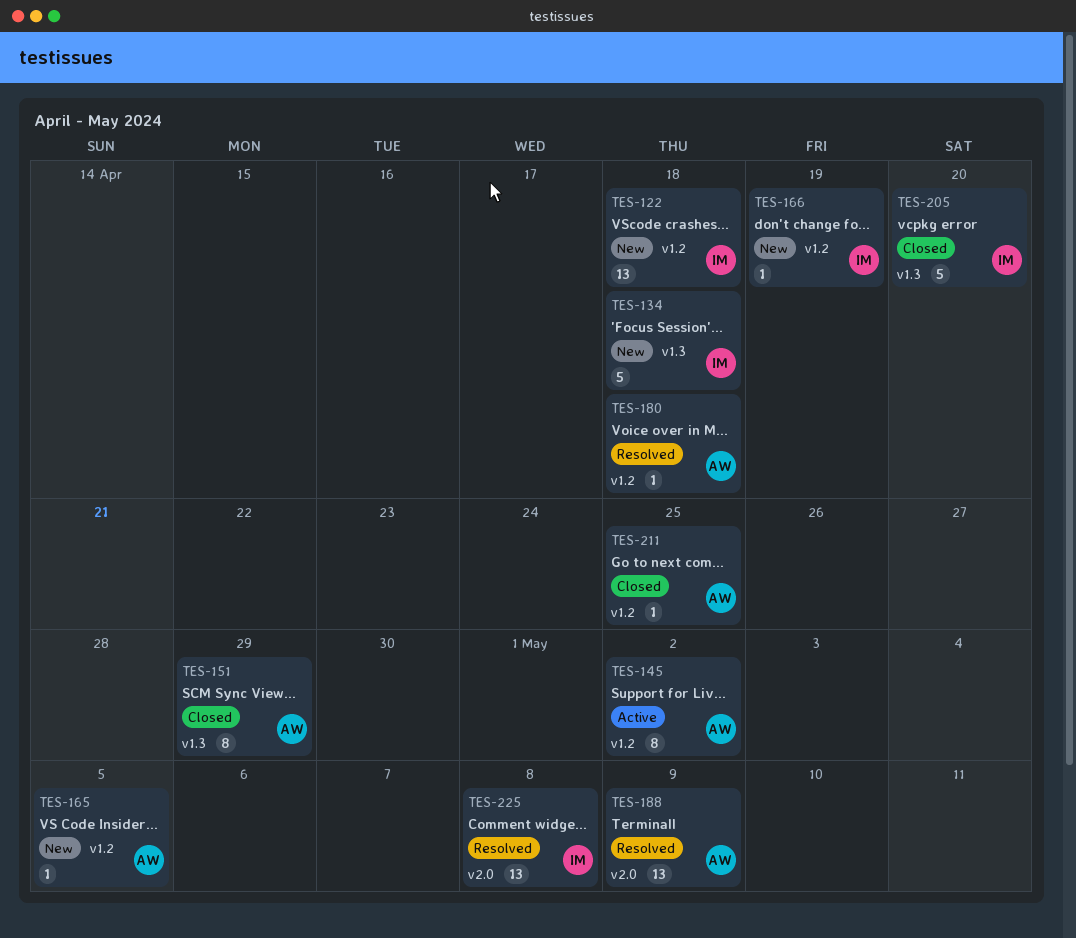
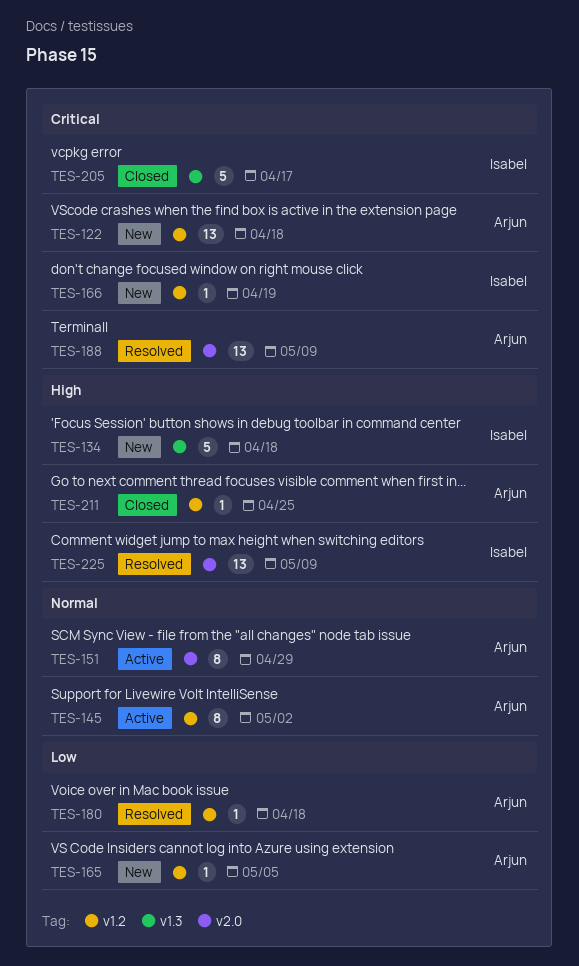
TES-122, owner: Isabel -> Arjun
TES-151, status: Closed -> Active
TES-151, label: v1.3 -> v2.0
TES-205, due: Apr 20 -> Apr 17
TES-225, due: May 8 -> May 9

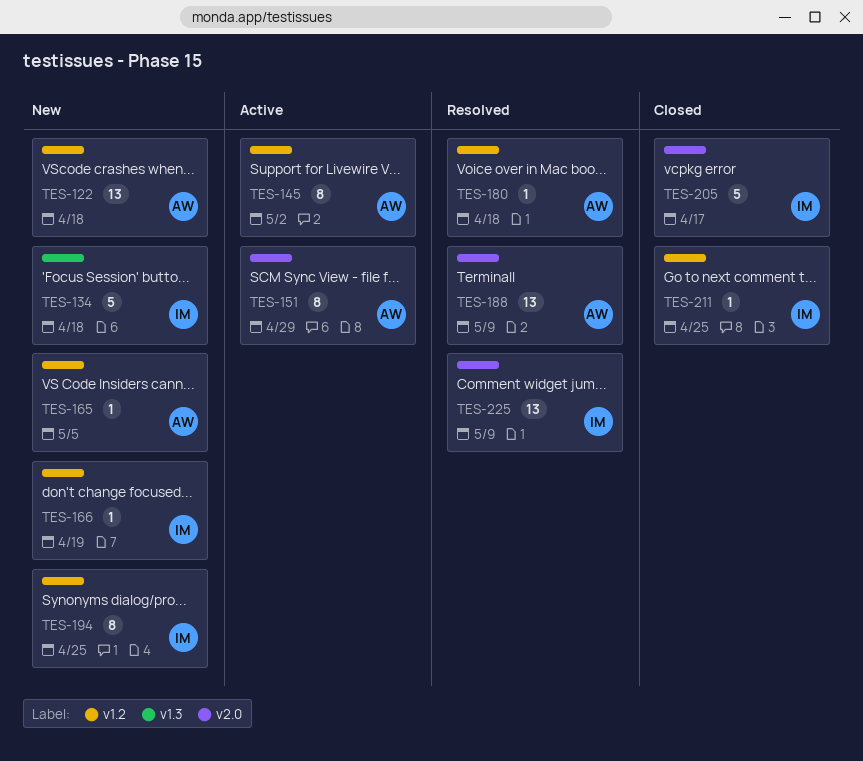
TES-194: none -> present
TES-205, label: v1.3 -> v2.0
TES-211, owner: Arjun -> Isabel

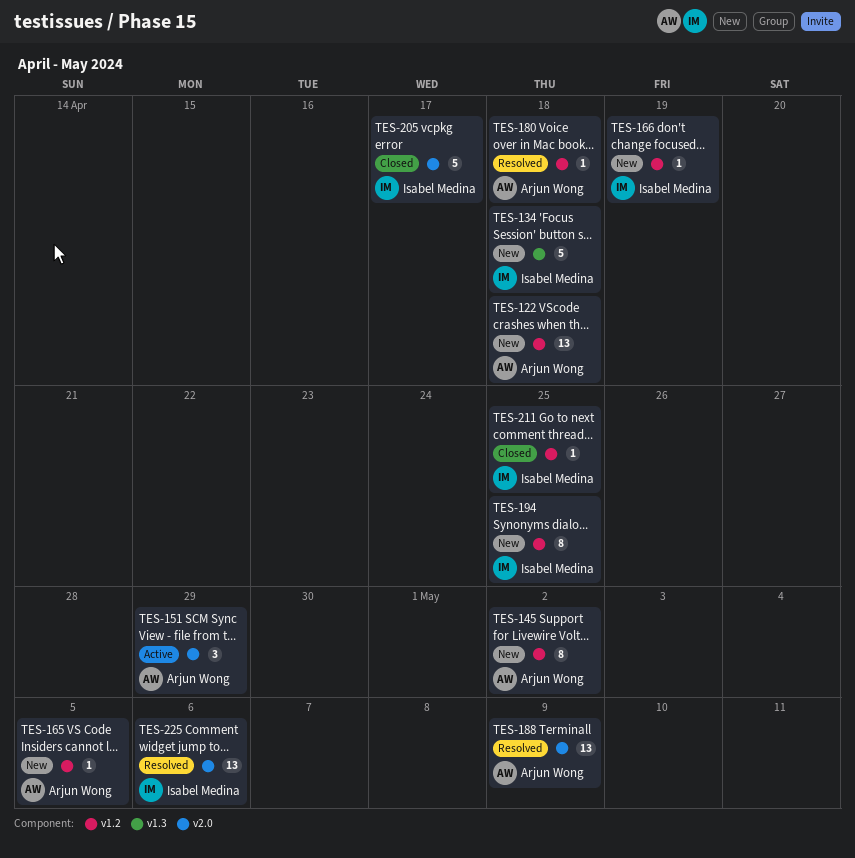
TES-145, status: Active -> New
TES-151, estimate: 8 -> 3
TES-225, due: May 9 -> May 6

